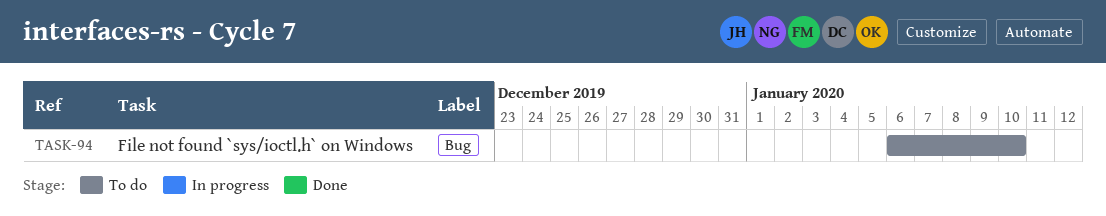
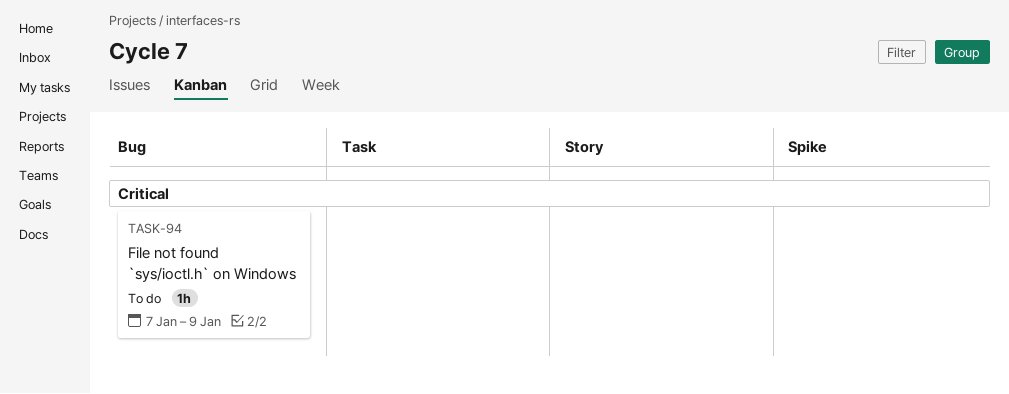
TASK-94, start: Jan 6 -> Jan 7
TASK-94, due: Jan 10 -> Jan 9

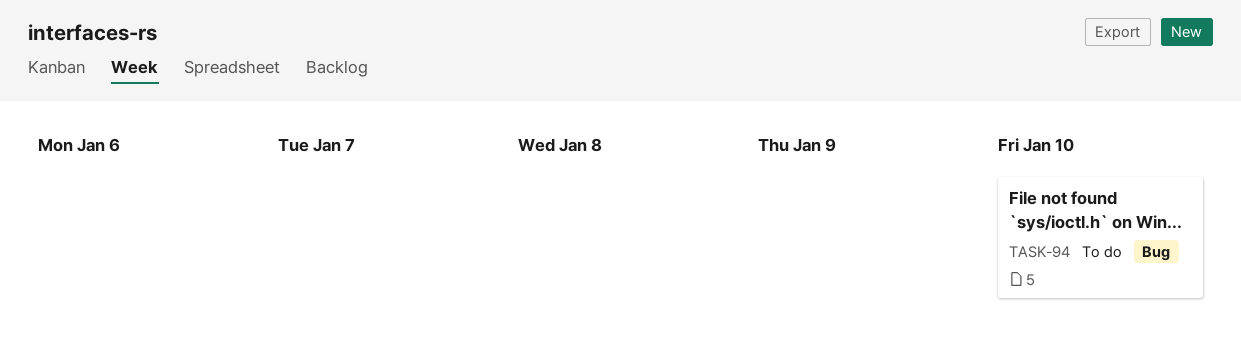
TASK-94, due: Jan 9 -> Jan 10

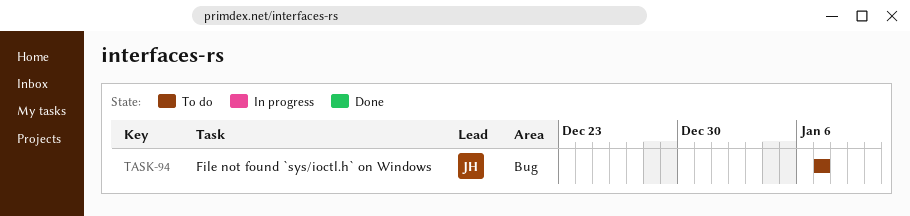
TASK-94, due: Jan 10 -> Jan 7

